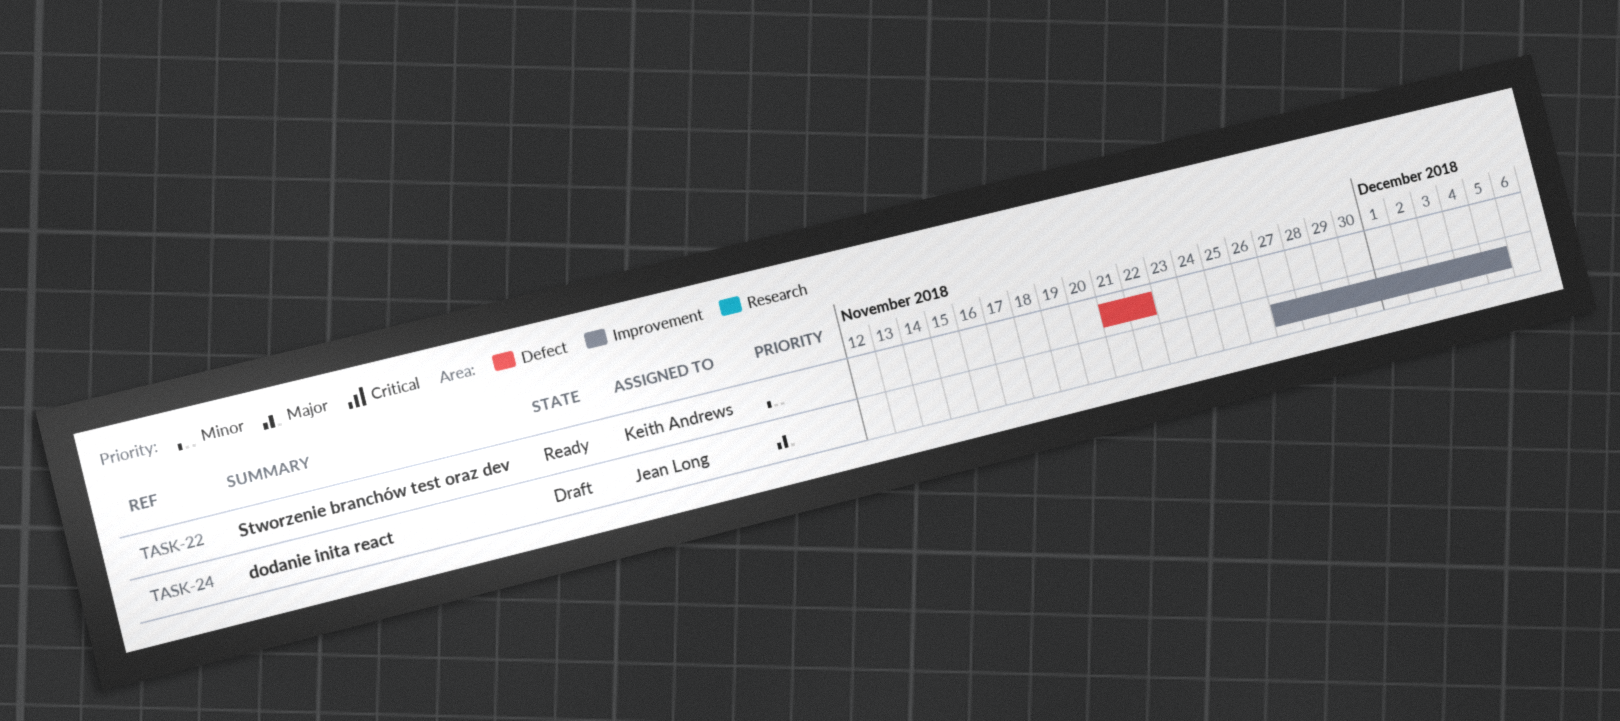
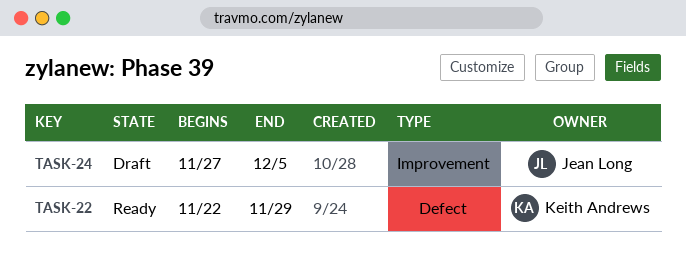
TASK-22, start: Nov 21 -> Nov 22
TASK-22, due: Nov 22 -> Nov 29

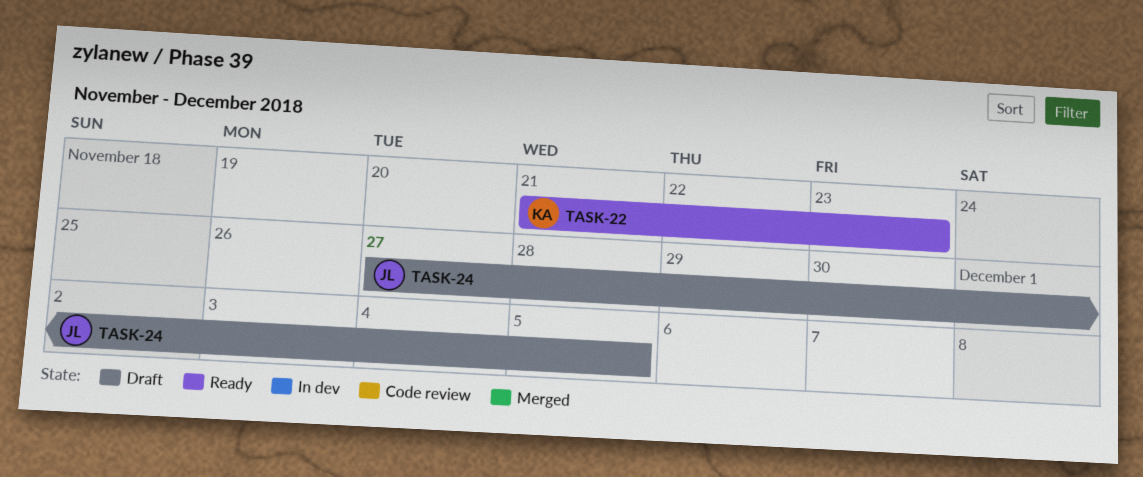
TASK-22, start: Nov 22 -> Nov 21
TASK-22, due: Nov 29 -> Nov 23

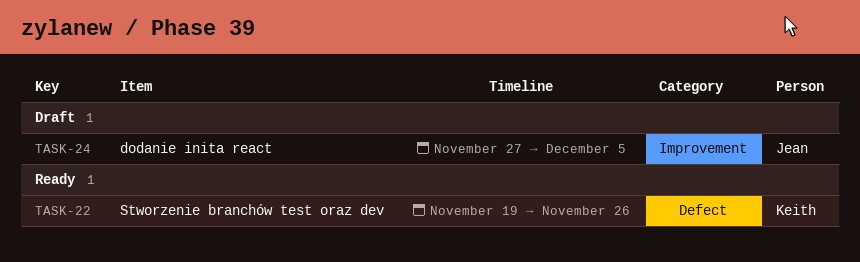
TASK-22, start: Nov 21 -> Nov 19
TASK-22, due: Nov 23 -> Nov 26

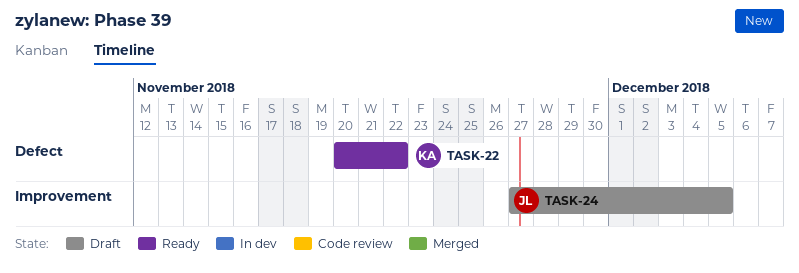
TASK-22, start: Nov 19 -> Nov 20
TASK-22, due: Nov 26 -> Nov 22

